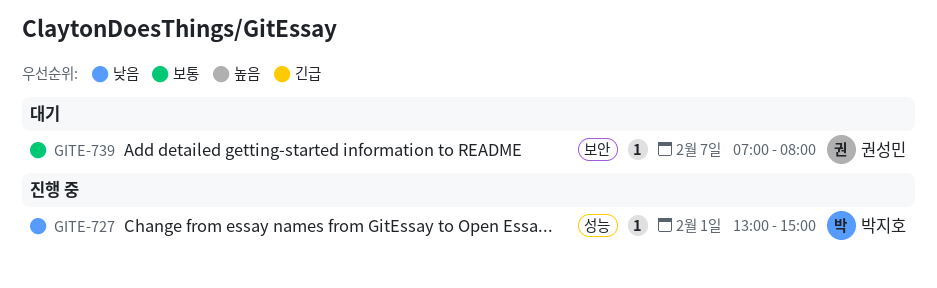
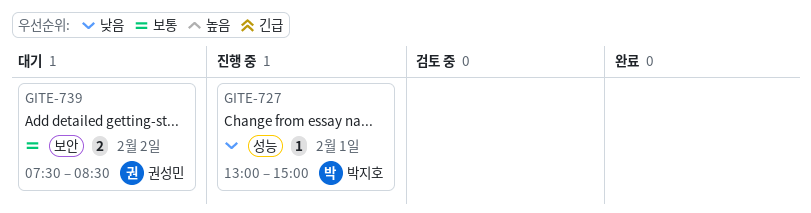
GITE-739, estimate: 1 -> 2
GITE-739, day: Feb 7 -> Feb 2
GITE-739, begins: 07:00 -> 07:30
GITE-739, ends: 08:00 -> 08:30

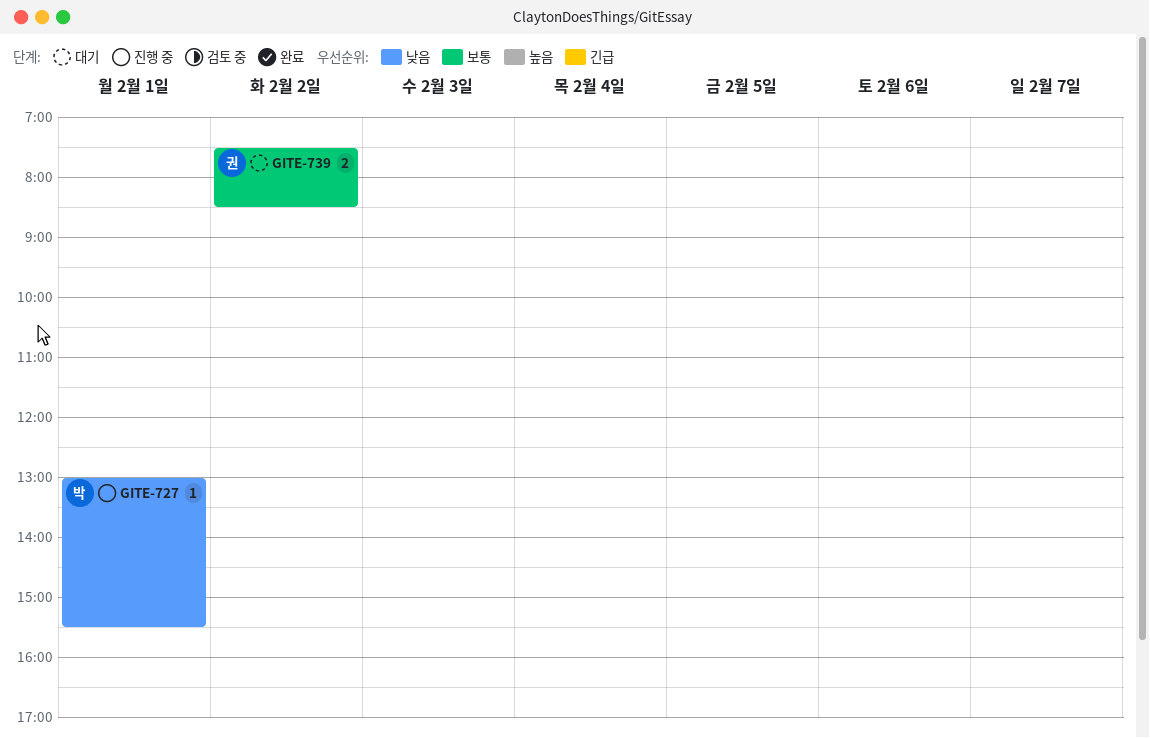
GITE-727, ends: 15:00 -> 15:30

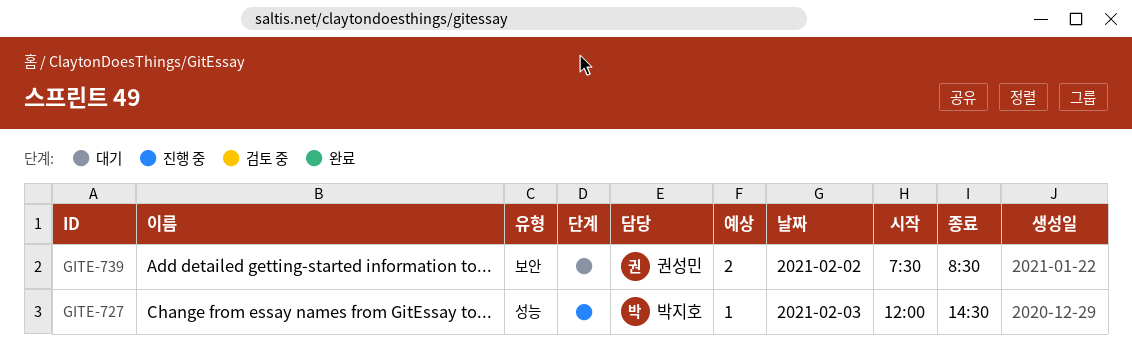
GITE-727, day: Feb 1 -> Feb 3
GITE-727, begins: 13:00 -> 12:00
GITE-727, ends: 15:30 -> 14:30

